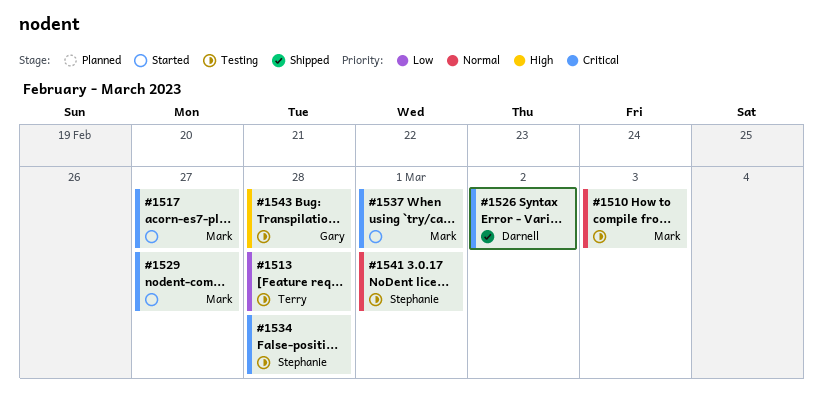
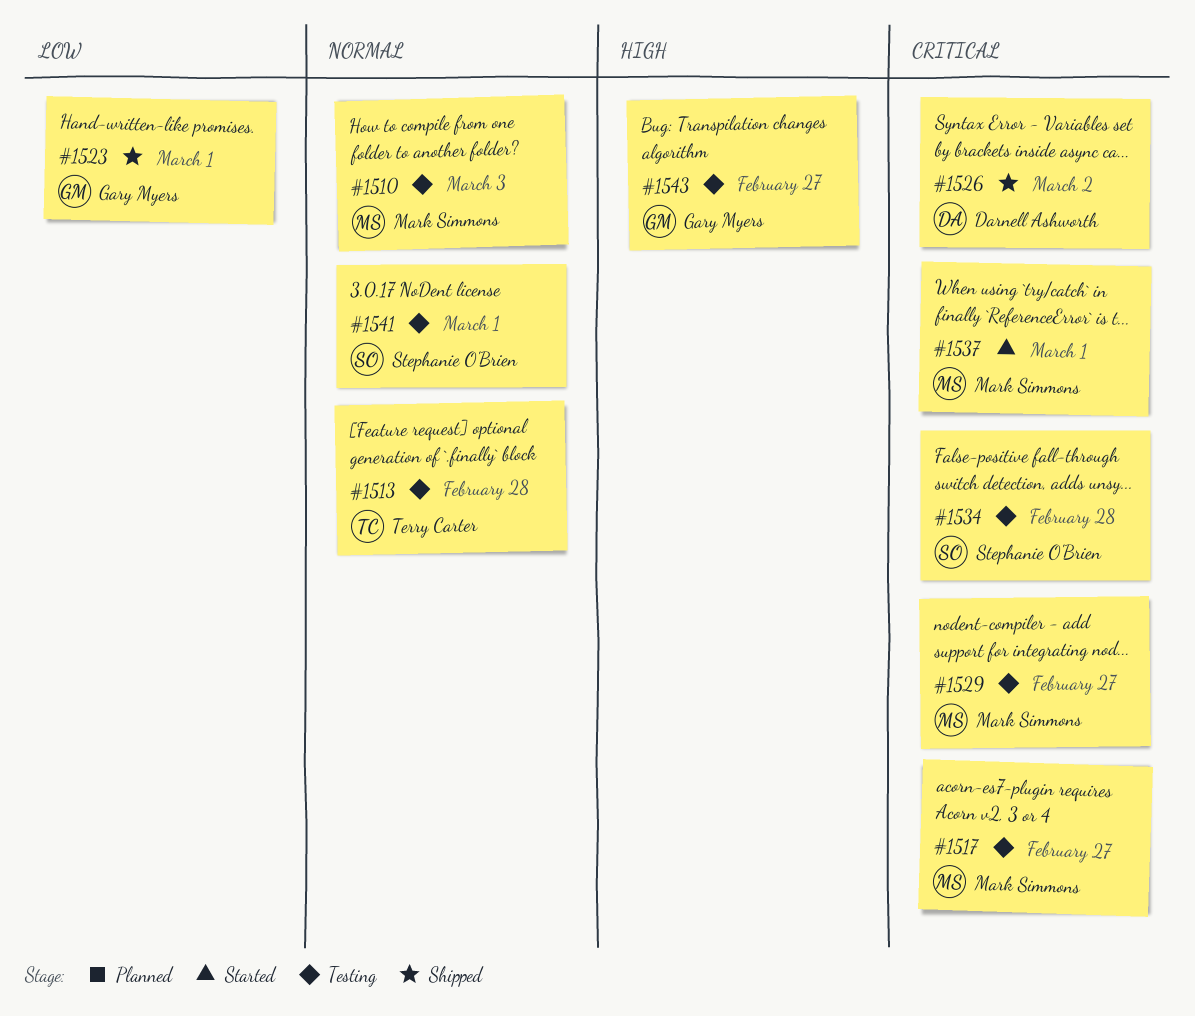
#1513, priority: Low -> Normal
#1517, status: Started -> Testing
#1523: none -> present
#1529, status: Started -> Testing
#1543, due: Feb 28 -> Feb 27

